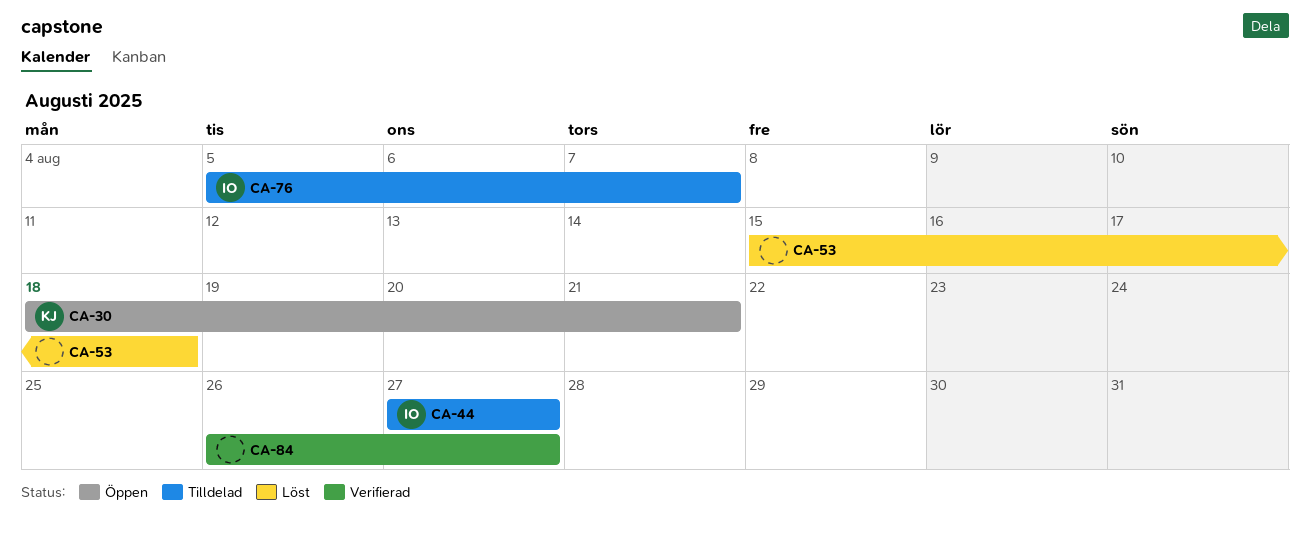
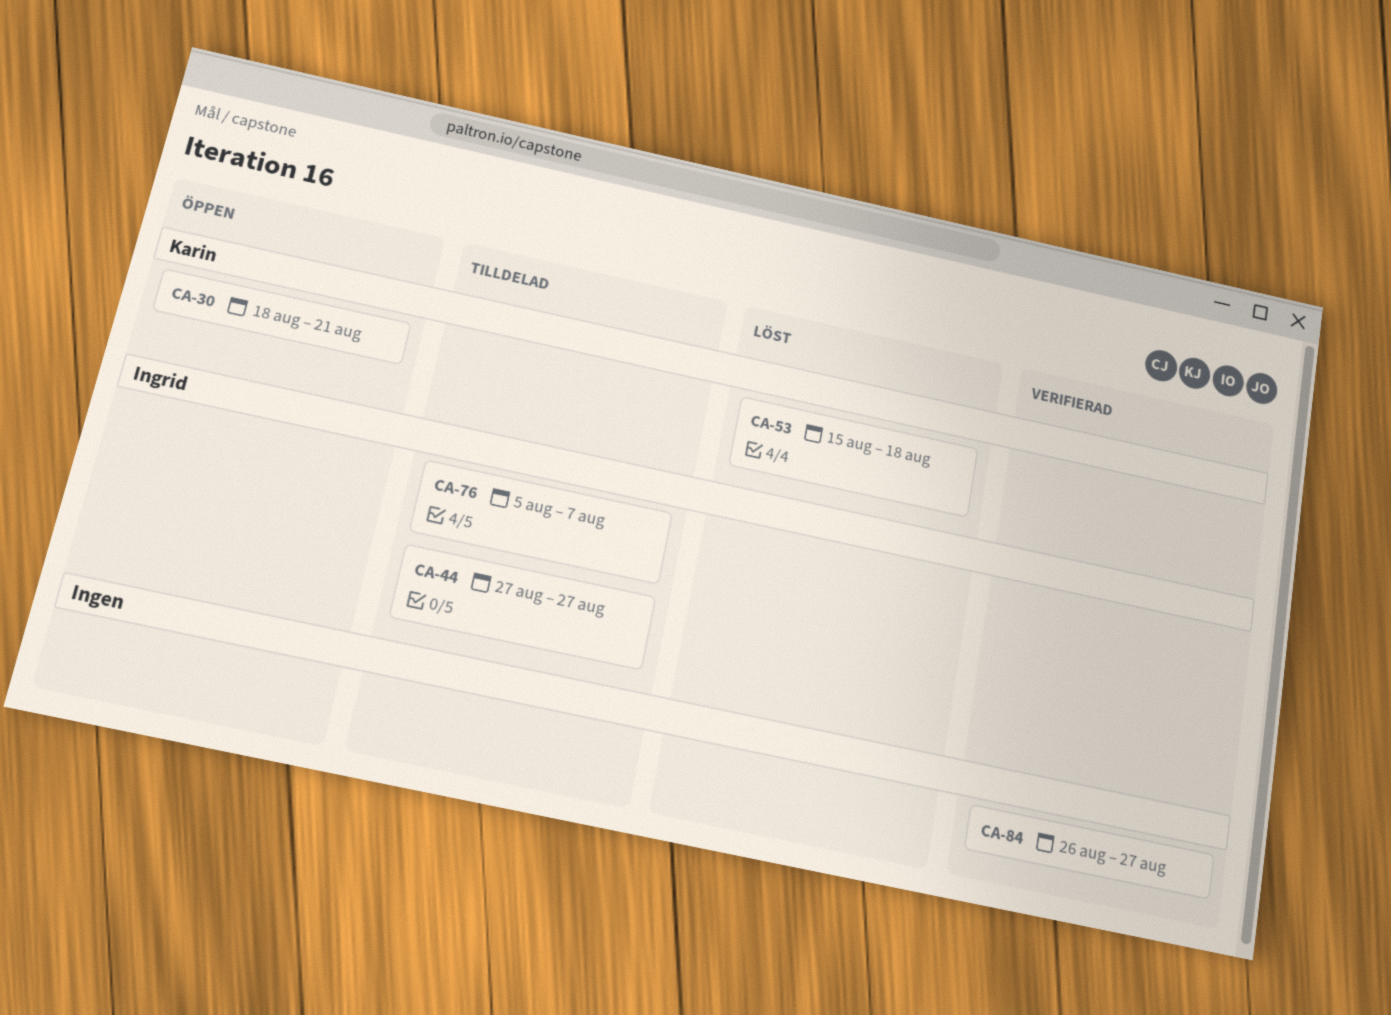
CA-53, owner: none -> Karin

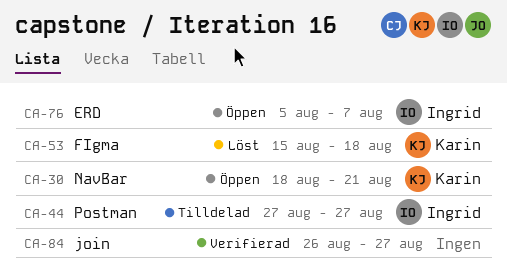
CA-76, status: Tilldelad -> Öppen

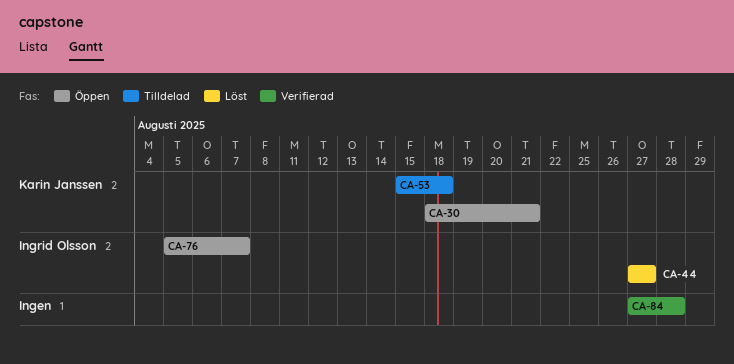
CA-44, status: Tilldelad -> Löst
CA-53, status: Löst -> Tilldelad
CA-84, start: Aug 26 -> Aug 27
CA-84, due: Aug 27 -> Aug 28

